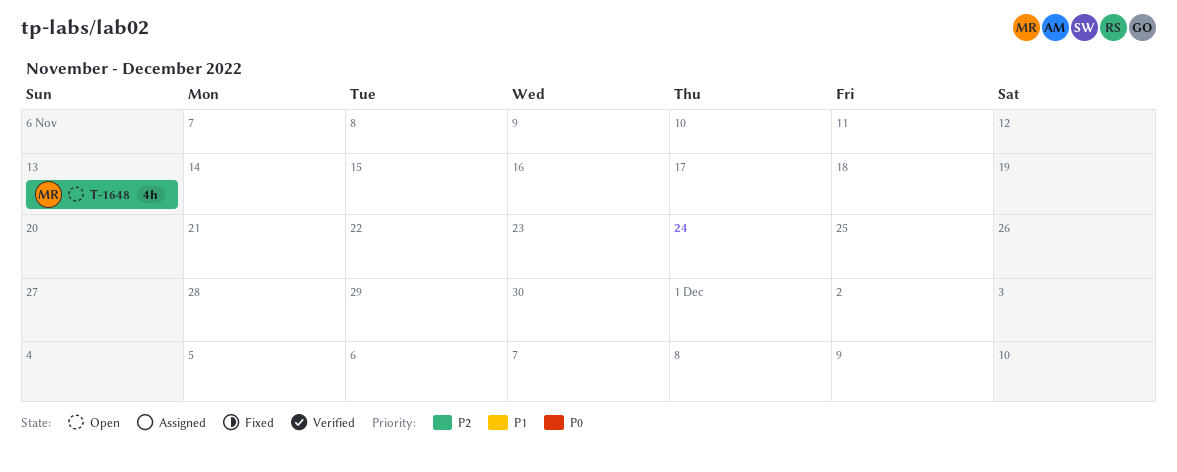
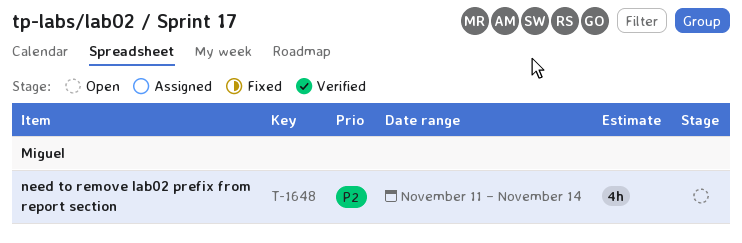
T-1648, start: Nov 13 -> Nov 11
T-1648, due: Nov 13 -> Nov 14

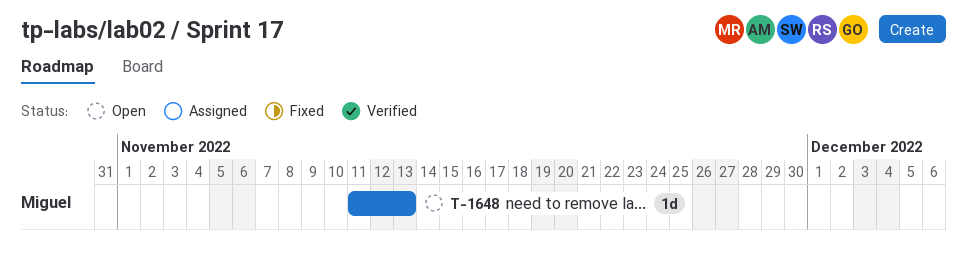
T-1648, estimate: 4h -> 1d
T-1648, due: Nov 14 -> Nov 13

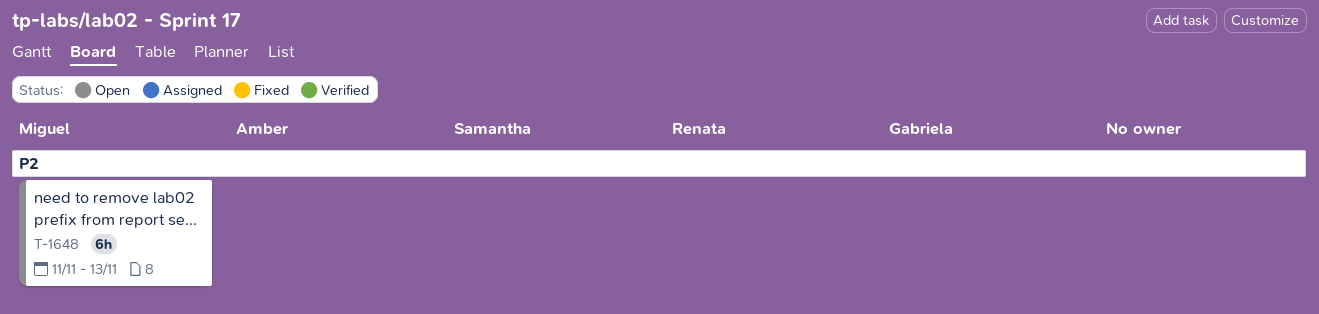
T-1648, estimate: 1d -> 6h

